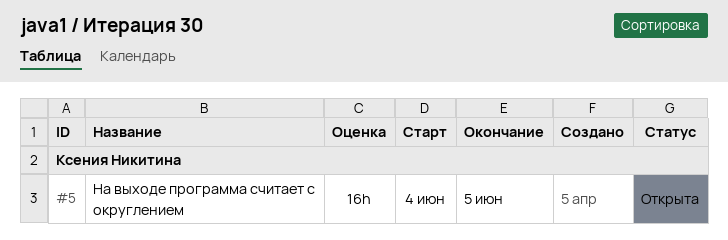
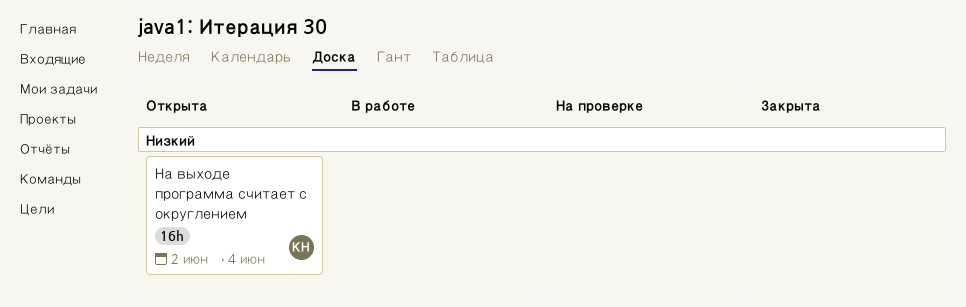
На выходе программа считает с округлением, start: Jun 4 -> Jun 2
На выходе программа считает с округлением, due: Jun 5 -> Jun 4

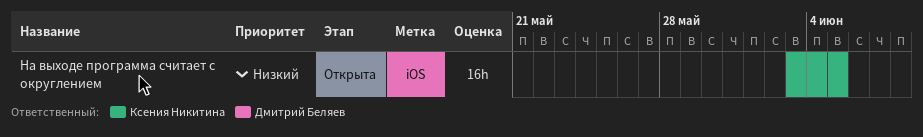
На выходе программа считает с округлением, start: Jun 2 -> Jun 3
На выходе программа считает с округлением, due: Jun 4 -> Jun 5

